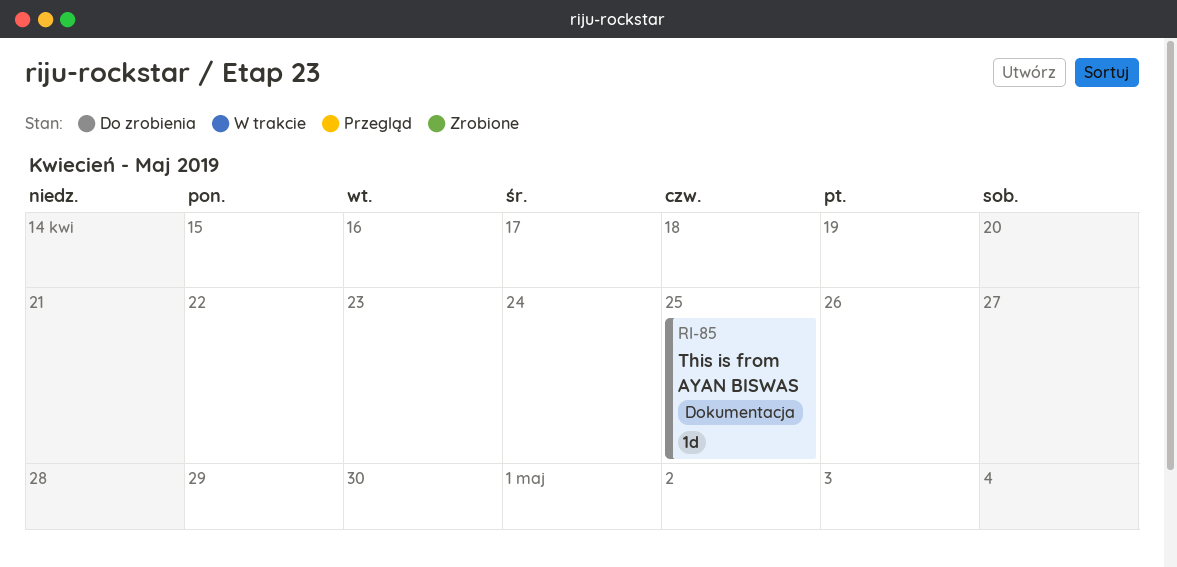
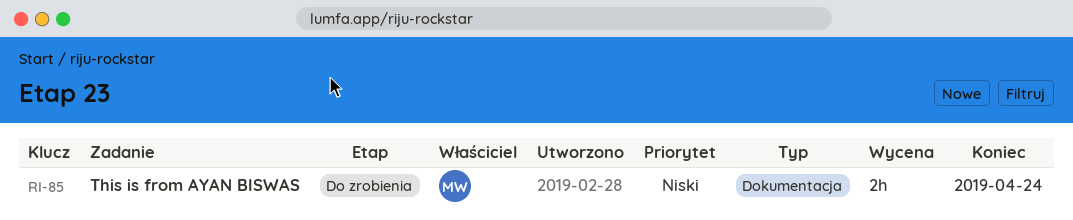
RI-85, estimate: 1d -> 2h
RI-85, due: Apr 25 -> Apr 24

